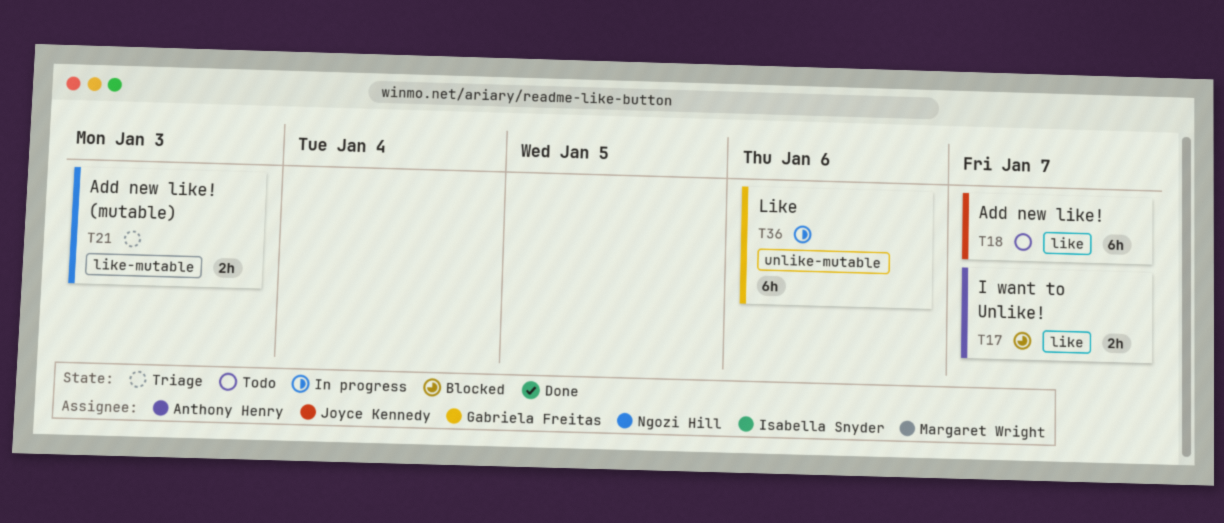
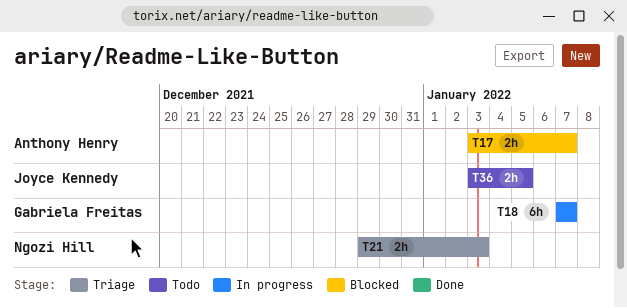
T18, status: Todo -> In progress
T18, owner: Joyce Kennedy -> Gabriela Freitas
T36, status: In progress -> Todo
T36, owner: Gabriela Freitas -> Joyce Kennedy
T36, estimate: 6h -> 2h
T36, due: Jan 6 -> Jan 5

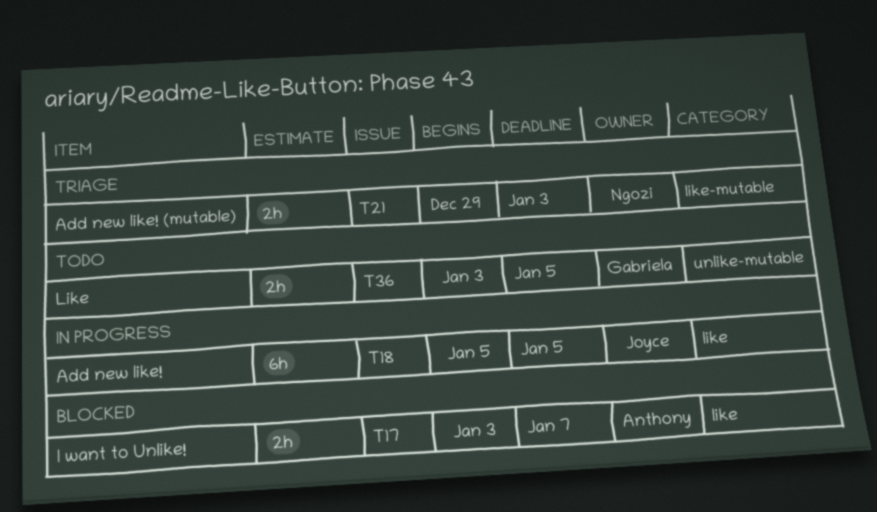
T18, owner: Gabriela Freitas -> Joyce Kennedy
T18, start: Jan 7 -> Jan 5
T18, due: Jan 7 -> Jan 5
T36, owner: Joyce Kennedy -> Gabriela Freitas

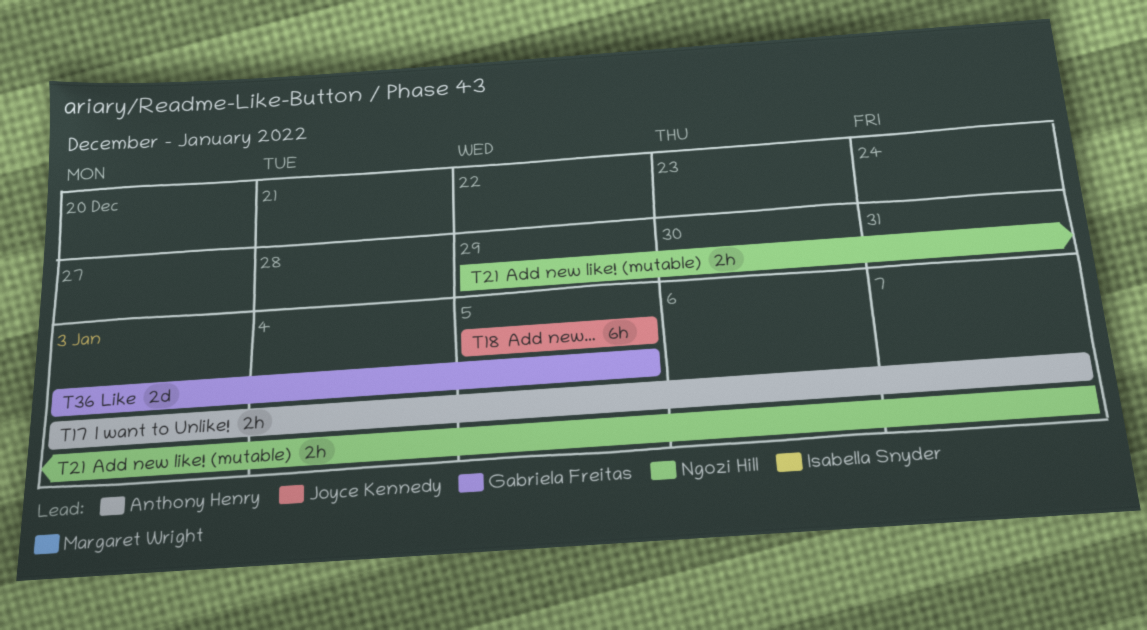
T21, due: Jan 3 -> Jan 7
T36, estimate: 2h -> 2d

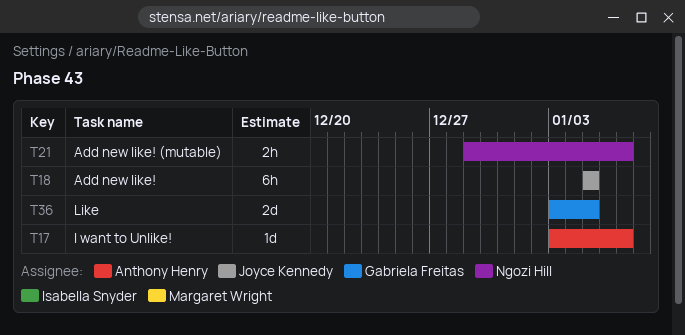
T17, estimate: 2h -> 1d

